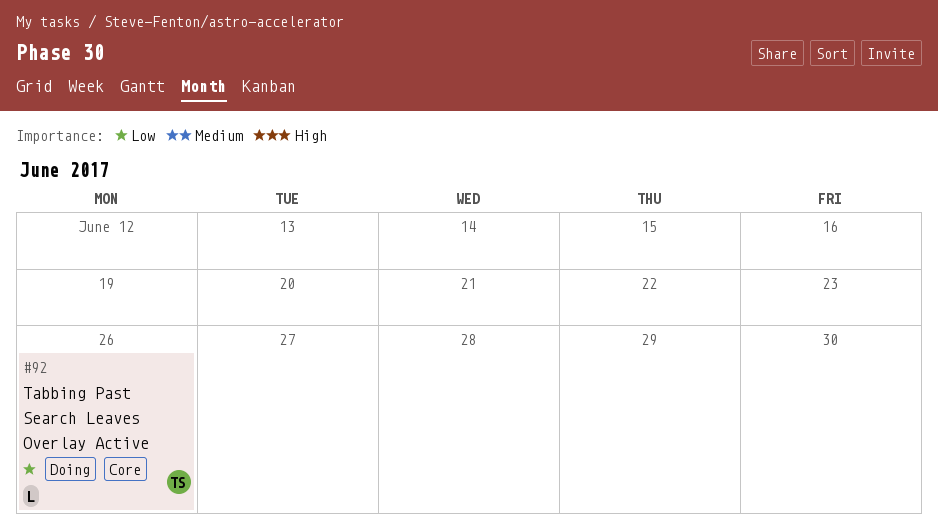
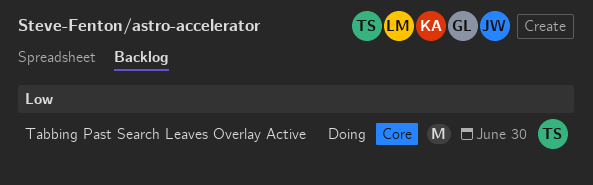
Tabbing Past Search Leaves Overlay Active, estimate: L -> M
Tabbing Past Search Leaves Overlay Active, due: Jun 26 -> Jun 30

